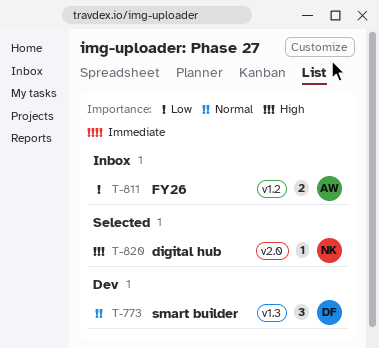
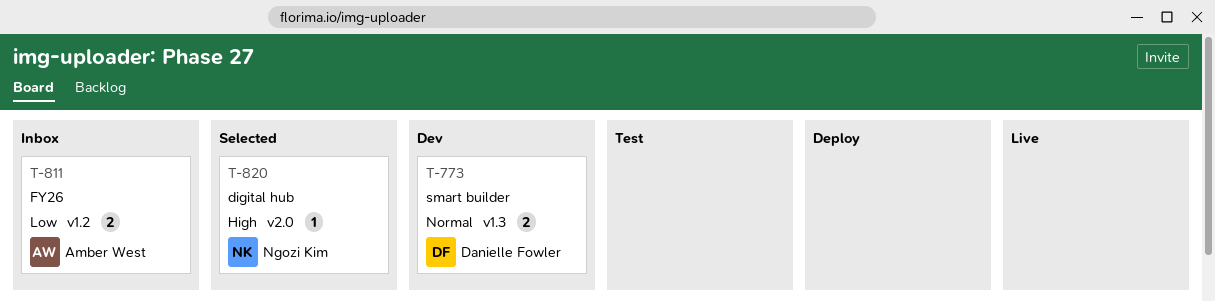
T-773, estimate: 3 -> 2

